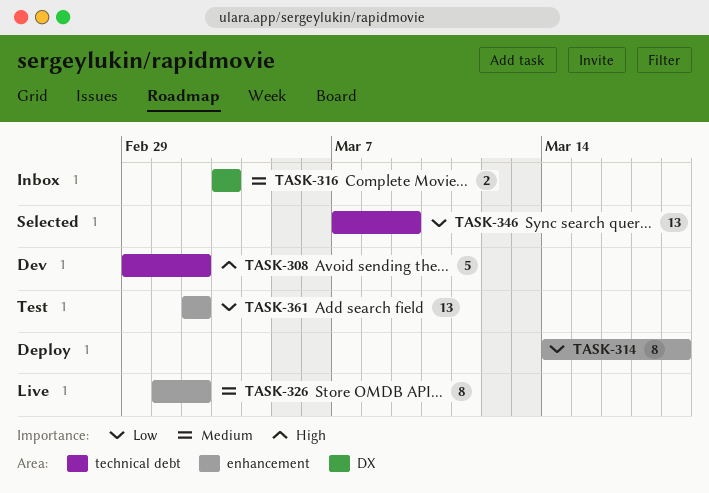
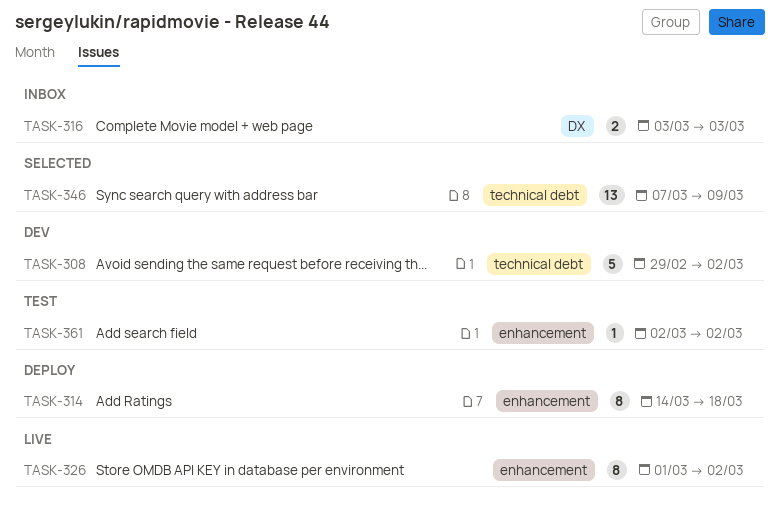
TASK-361, estimate: 13 -> 1

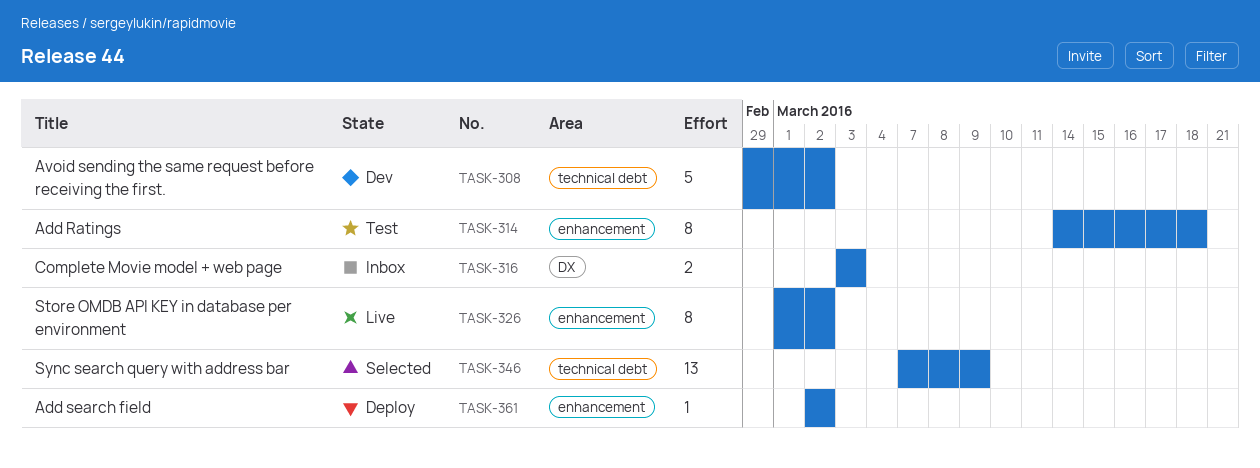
TASK-314, status: Deploy -> Test
TASK-361, status: Test -> Deploy

